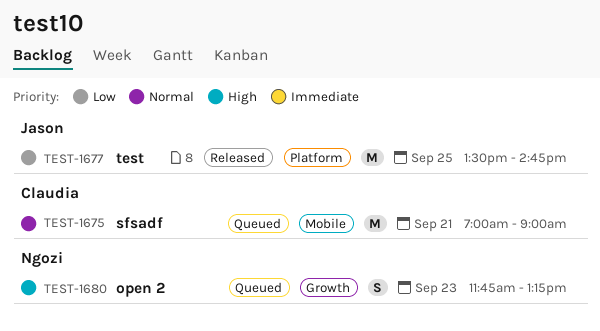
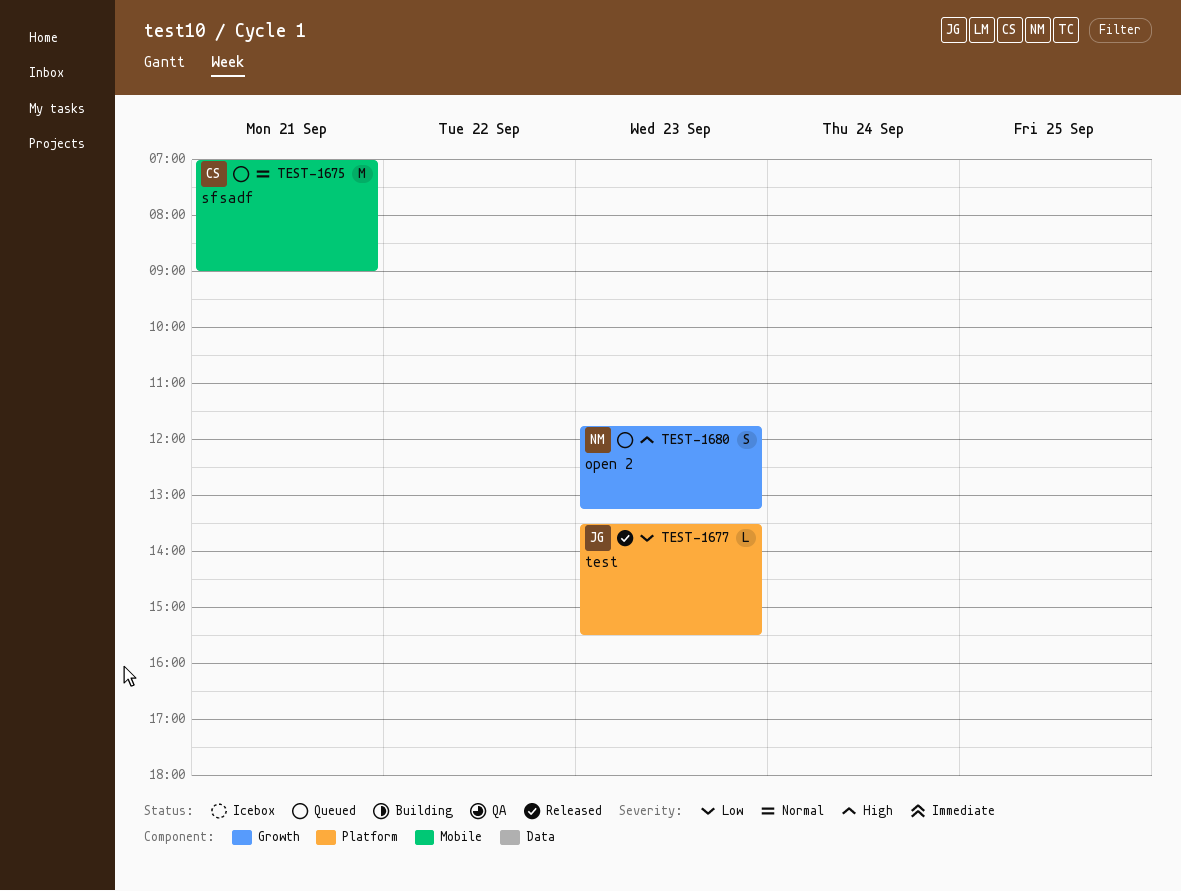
TEST-1677, estimate: M -> L
TEST-1677, day: Sep 25 -> Sep 23
TEST-1677, ends: 14:45 -> 15:30

